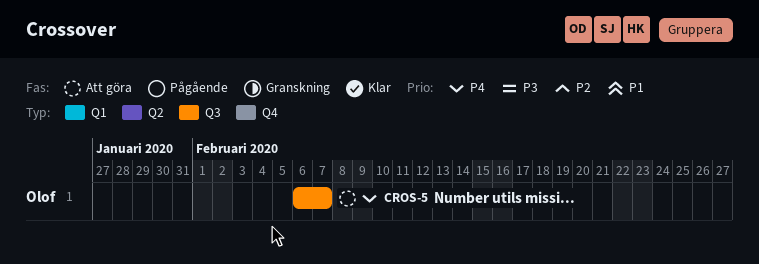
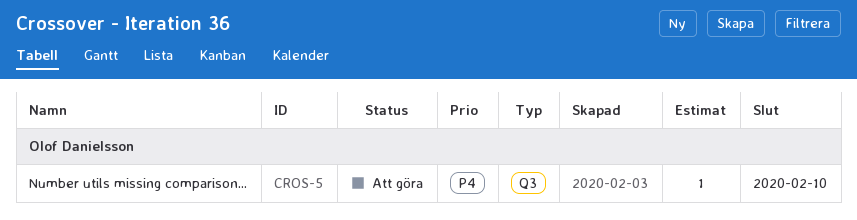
CROS-5, due: Feb 7 -> Feb 10

